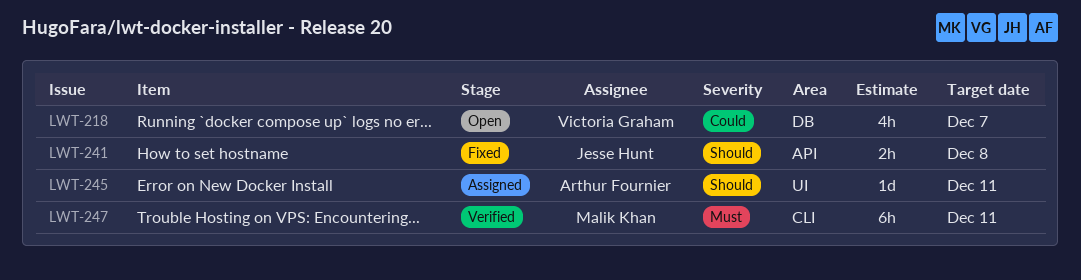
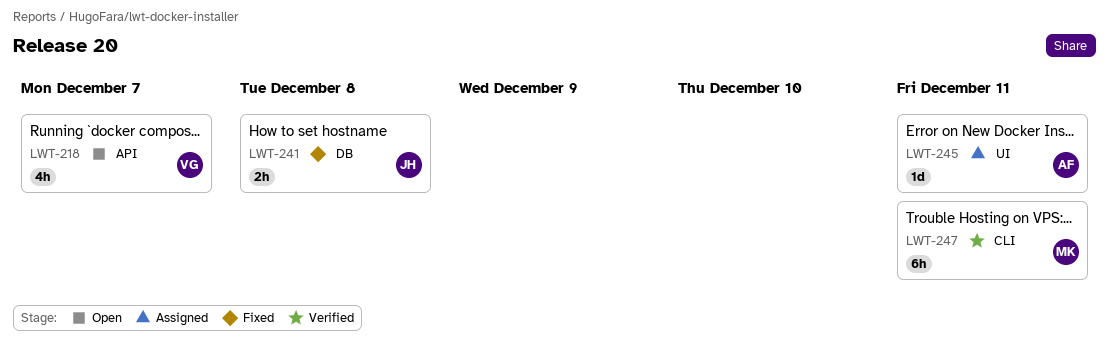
LWT-218, label: DB -> API
LWT-241, label: API -> DB

